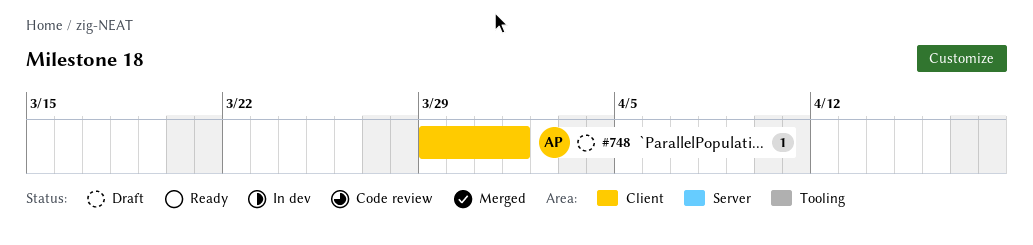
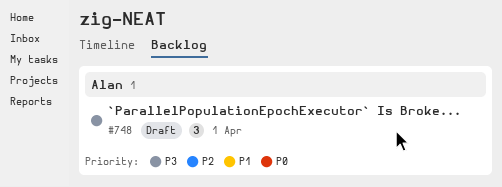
#748, estimate: 1 -> 3

